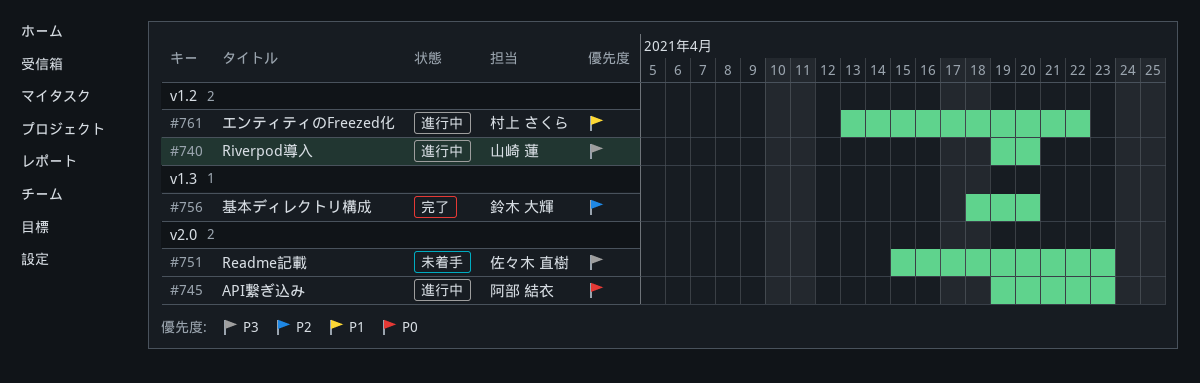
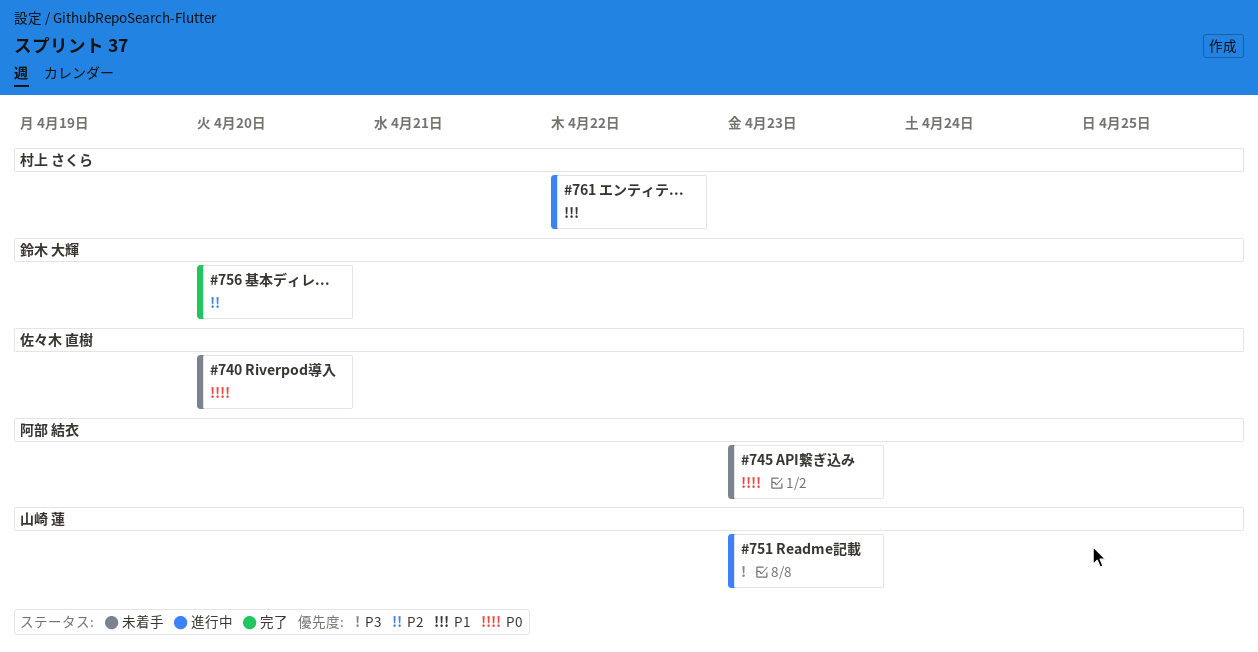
#740, status: 進行中 -> 未着手
#740, owner: 山崎 蓮 -> 佐々木 直樹
#740, priority: P3 -> P0
#745, status: 進行中 -> 未着手
#751, status: 未着手 -> 進行中
#751, owner: 佐々木 直樹 -> 山崎 蓮

